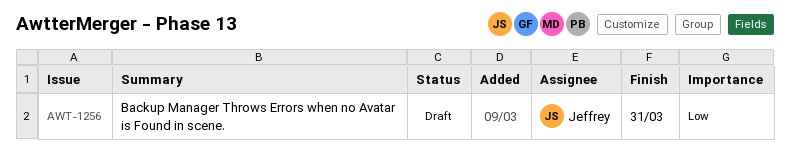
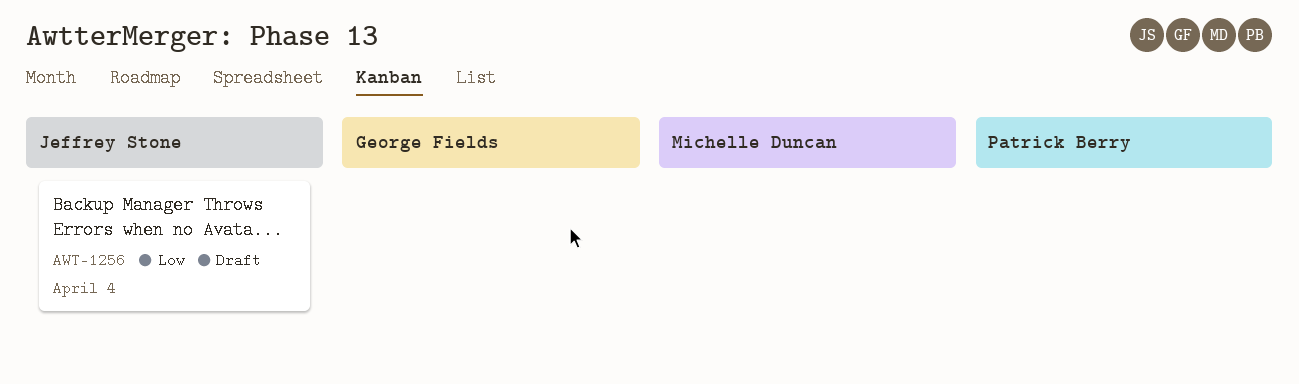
AWT-1256, due: Mar 31 -> Apr 4

